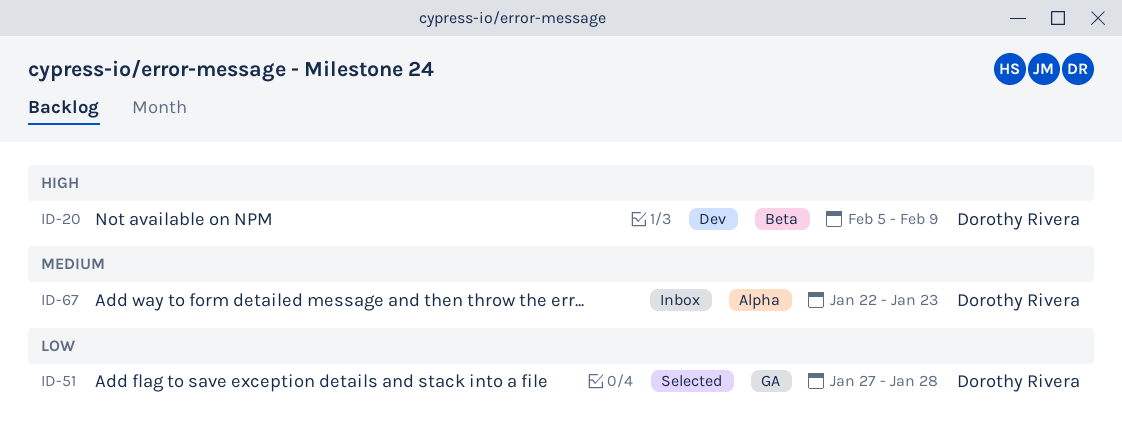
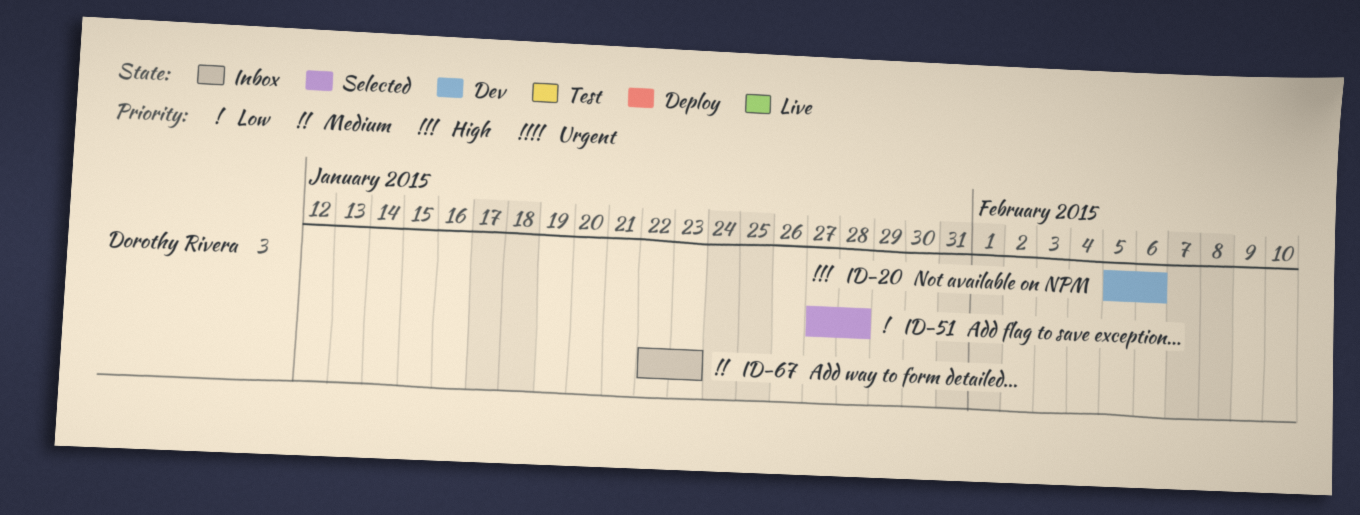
ID-20, due: Feb 9 -> Feb 6

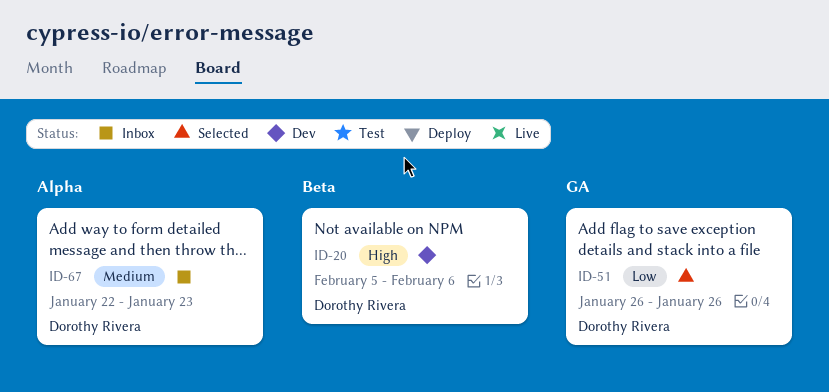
ID-51, start: Jan 27 -> Jan 26
ID-51, due: Jan 28 -> Jan 26

